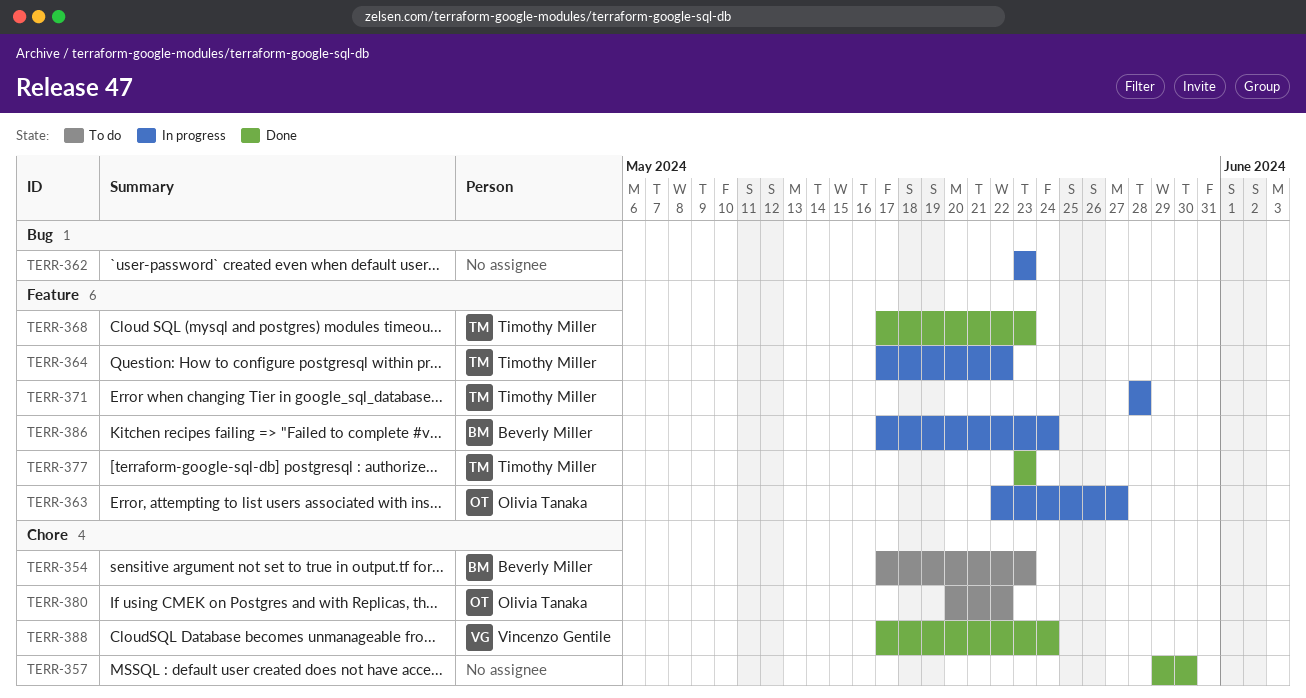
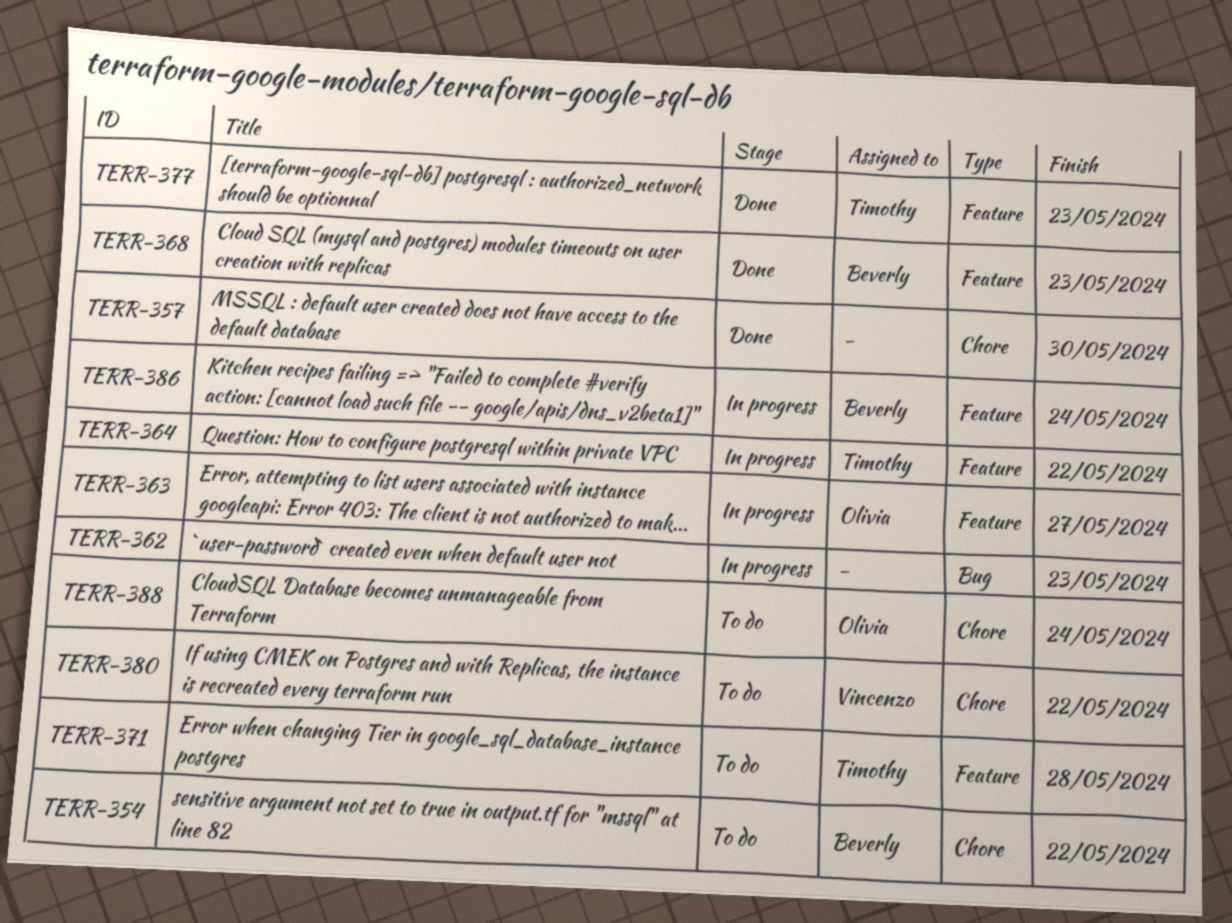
TERR-354, due: May 23 -> May 22
TERR-368, owner: Timothy Miller -> Beverly Miller
TERR-371, status: In progress -> To do
TERR-380, owner: Olivia Tanaka -> Vincenzo Gentile
TERR-388, status: Done -> To do
TERR-388, owner: Vincenzo Gentile -> Olivia Tanaka

